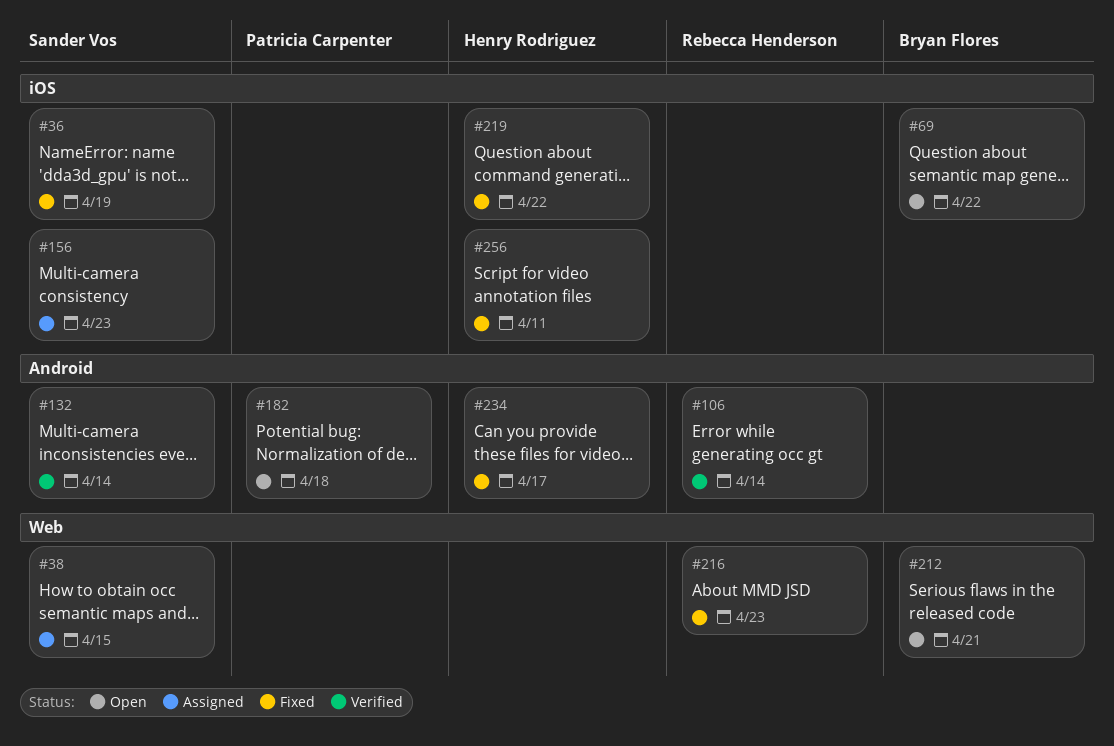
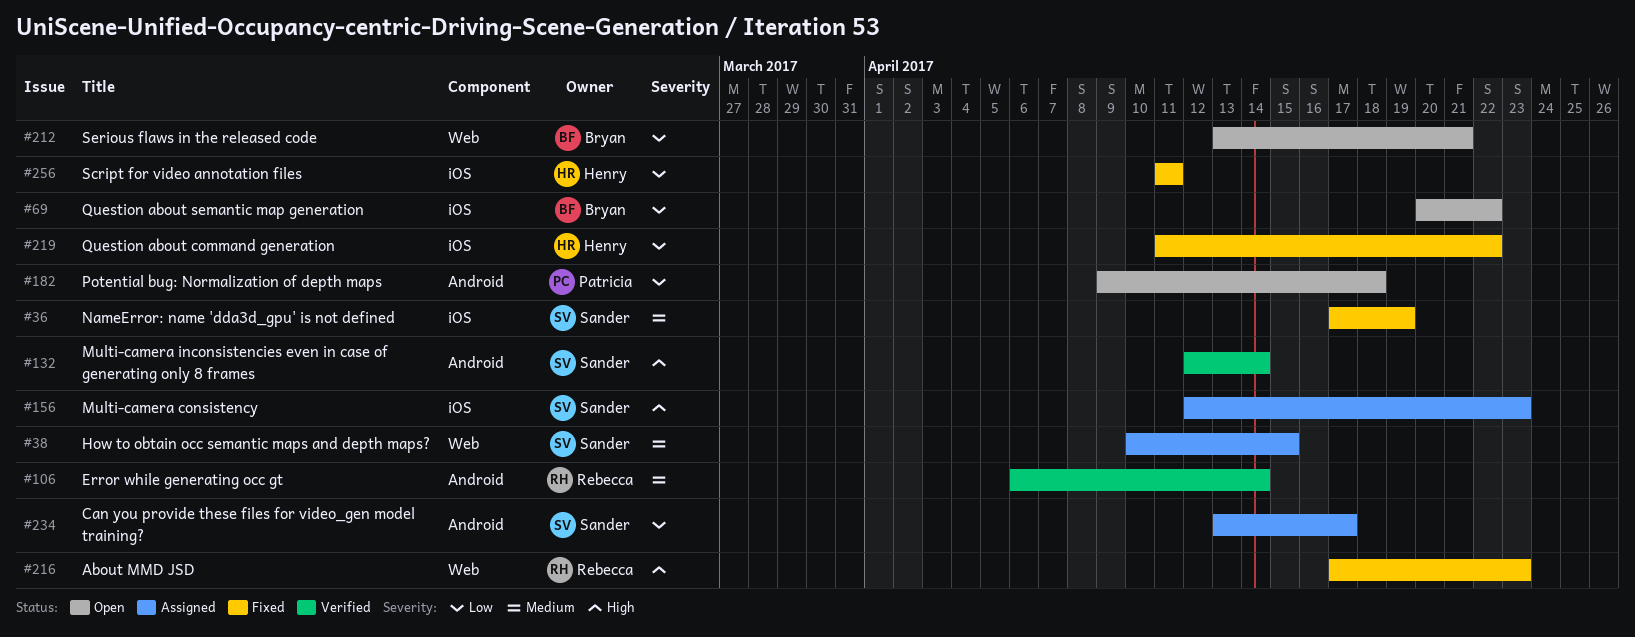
#234, status: Fixed -> Assigned
#234, owner: Henry Rodriguez -> Sander Vos

